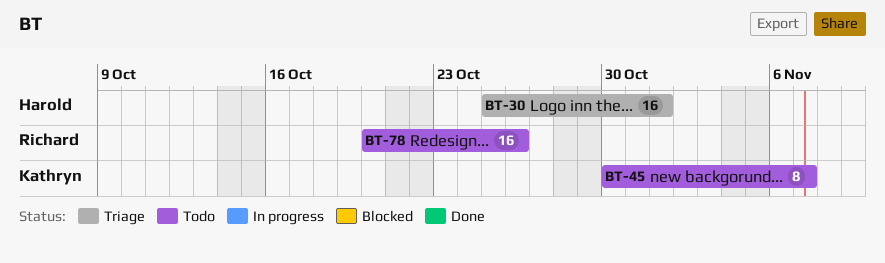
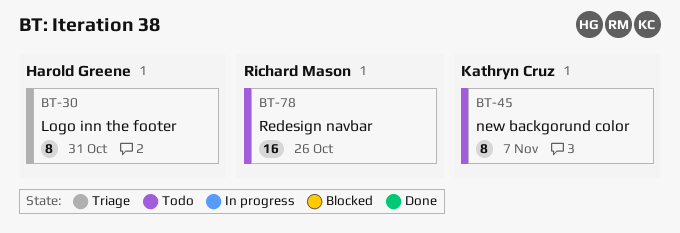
BT-30, estimate: 16 -> 8
BT-30, due: Nov 1 -> Oct 31

